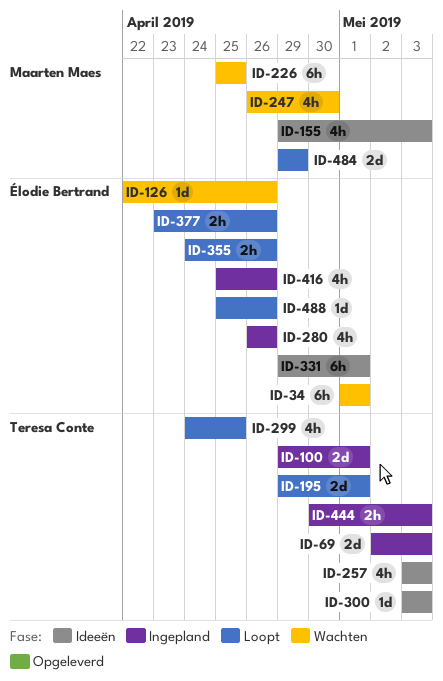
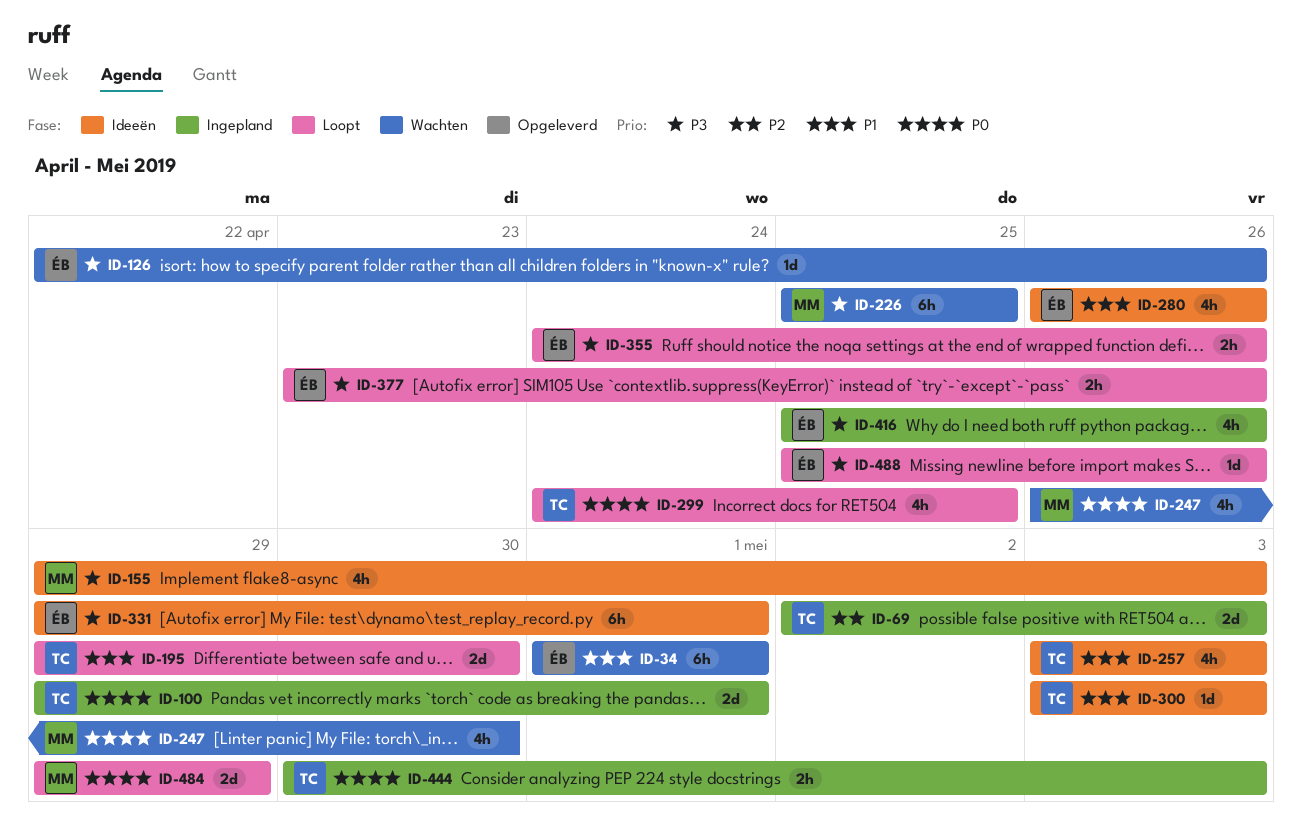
ID-195, due: May 1 -> Apr 30
ID-280, status: Ingepland -> Ideeën

